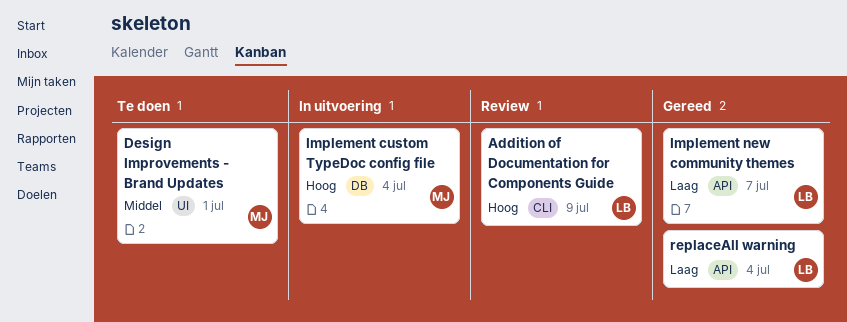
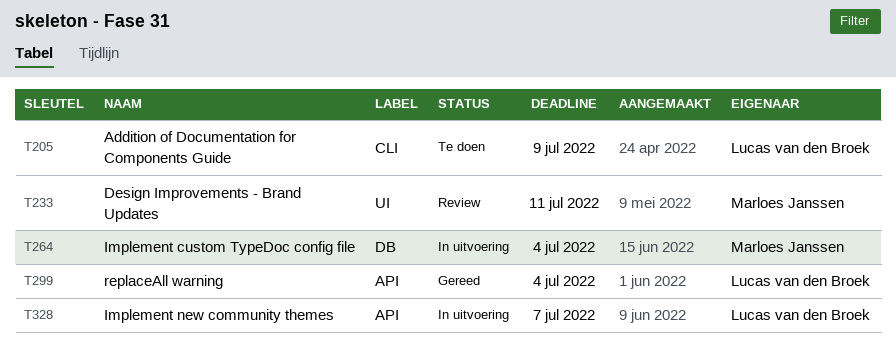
Addition of Documentation for Components Guide, status: Review -> Te doen
Design Improvements - Brand Updates, status: Te doen -> Review
Design Improvements - Brand Updates, due: Jul 1 -> Jul 11
Implement new community themes, status: Gereed -> In uitvoering

